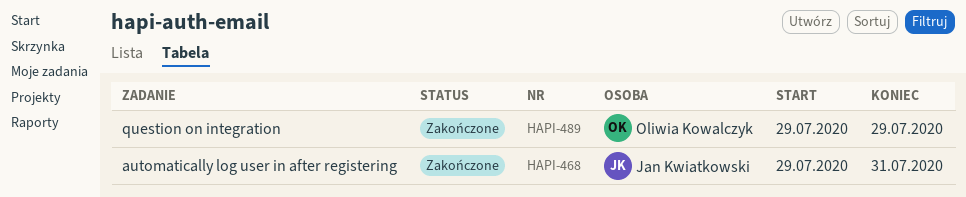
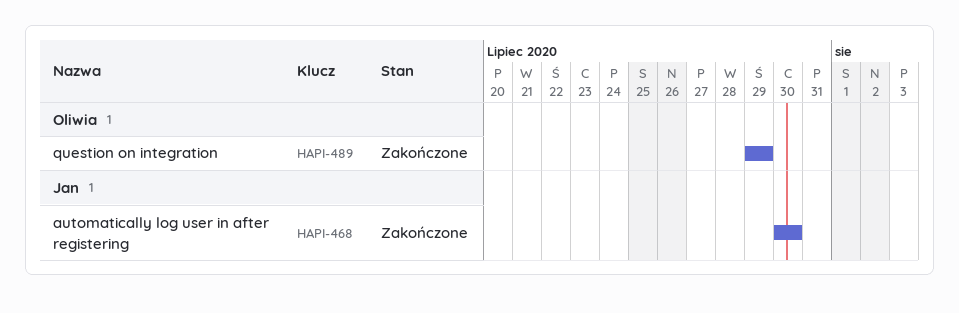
HAPI-468, start: Jul 29 -> Jul 30
HAPI-468, due: Jul 31 -> Jul 30

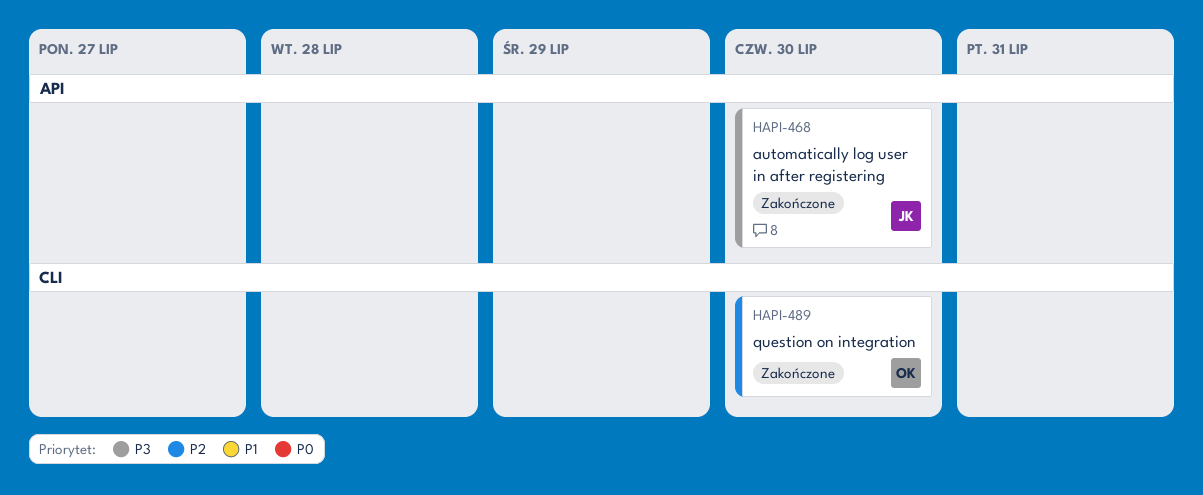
HAPI-489, due: Jul 29 -> Jul 30

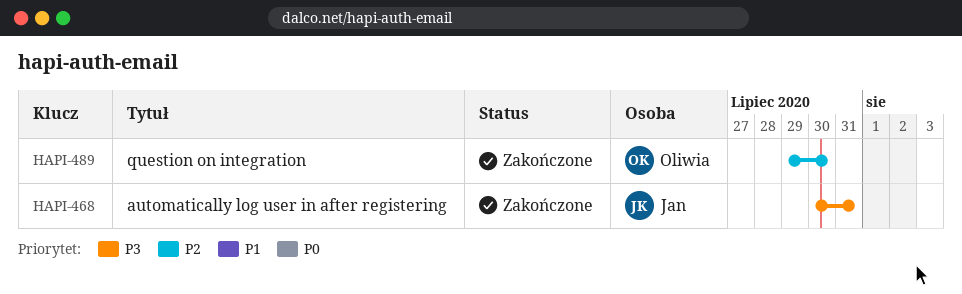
HAPI-468, due: Jul 30 -> Jul 31

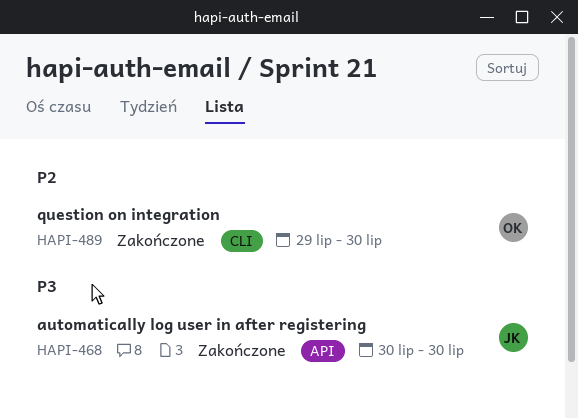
HAPI-468, due: Jul 31 -> Jul 30

